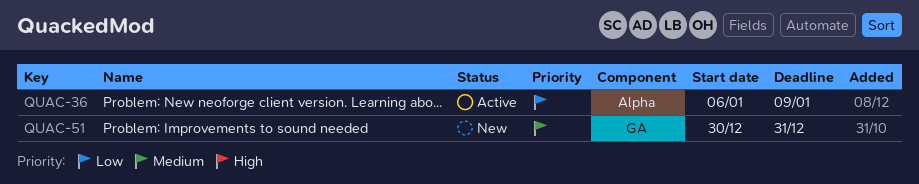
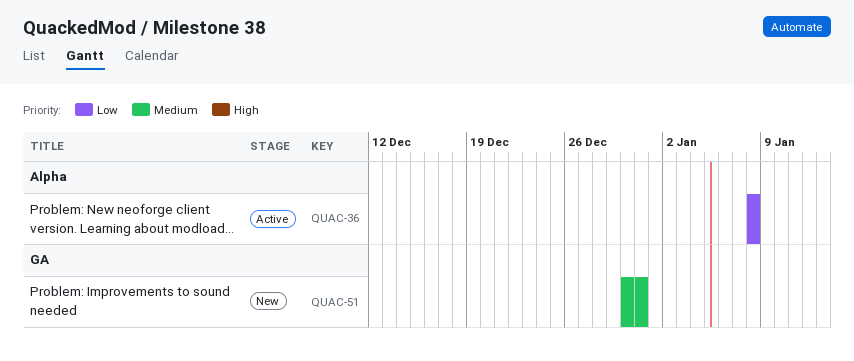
QUAC-36, start: Jan 6 -> Jan 8
QUAC-36, due: Jan 9 -> Jan 8

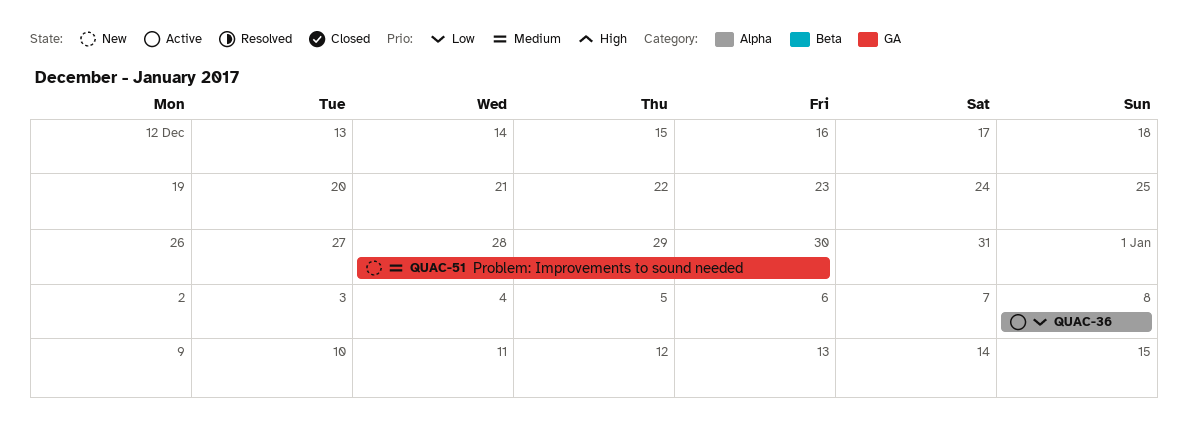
QUAC-51, start: Dec 30 -> Dec 28
QUAC-51, due: Dec 31 -> Dec 30

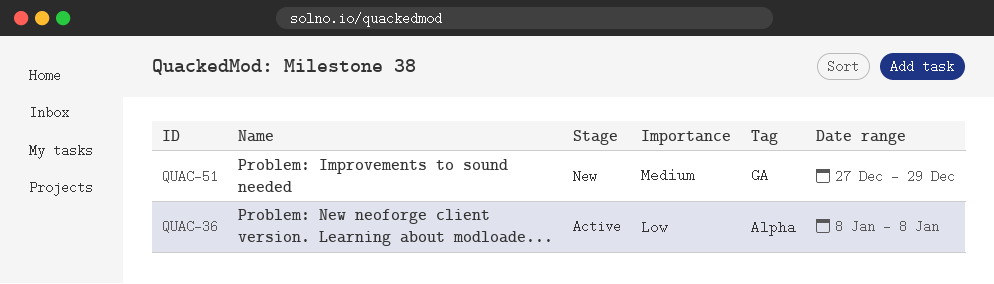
QUAC-51, start: Dec 28 -> Dec 27
QUAC-51, due: Dec 30 -> Dec 29

